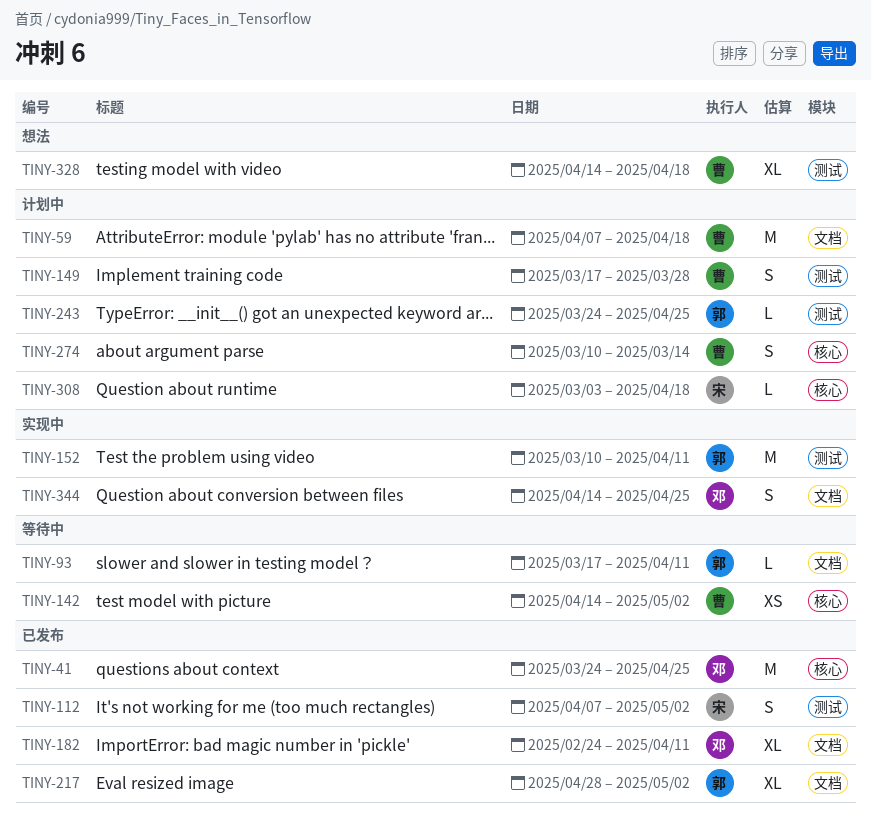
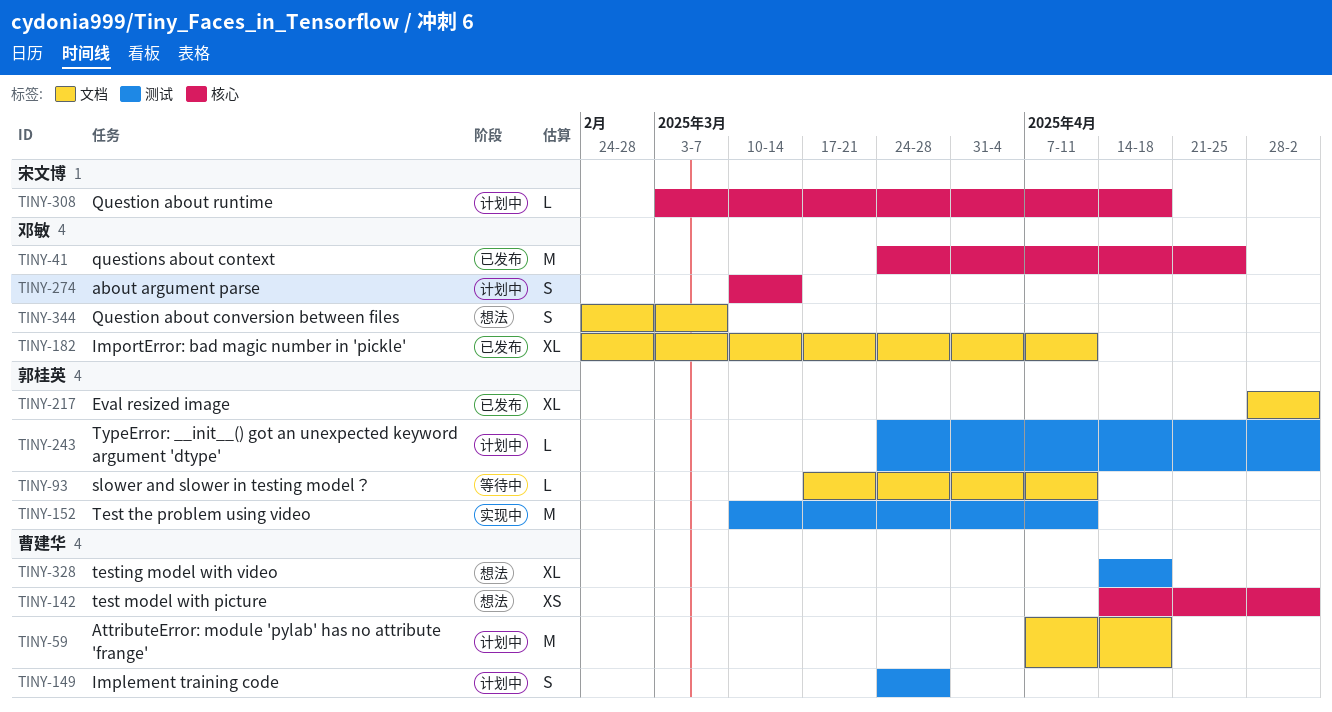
TINY-112: present -> none
TINY-142, status: 等待中 -> 想法
TINY-149, start: Mar 17 -> Mar 24
TINY-243, due: Apr 25 -> May 2
TINY-274, owner: 曹建华 -> 邓敏
TINY-344, status: 实现中 -> 想法
TINY-344, start: Apr 14 -> Feb 24
TINY-344, due: Apr 25 -> Mar 7

